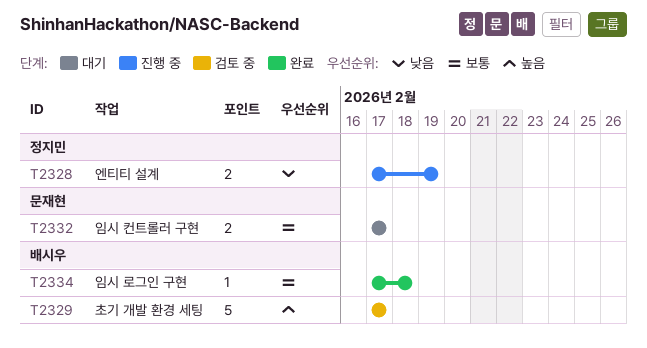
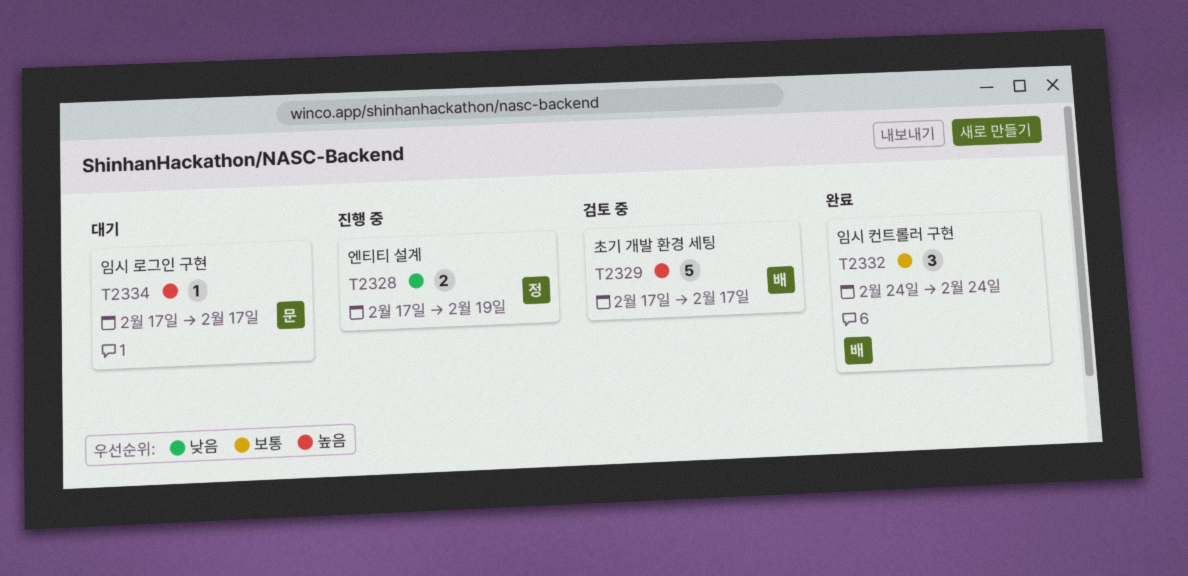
T2332, status: 대기 -> 완료
T2332, owner: 문재현 -> 배시우
T2332, estimate: 2 -> 3
T2332, start: Feb 17 -> Feb 24
T2332, due: Feb 17 -> Feb 24
T2334, status: 완료 -> 대기
T2334, owner: 배시우 -> 문재현
T2334, priority: 보통 -> 높음
T2334, due: Feb 18 -> Feb 17

